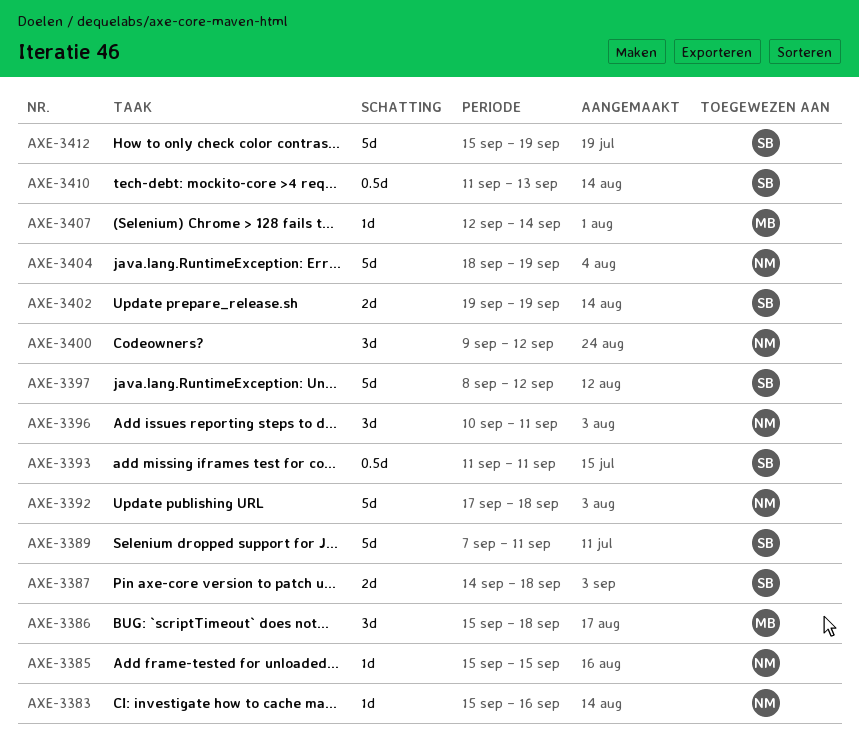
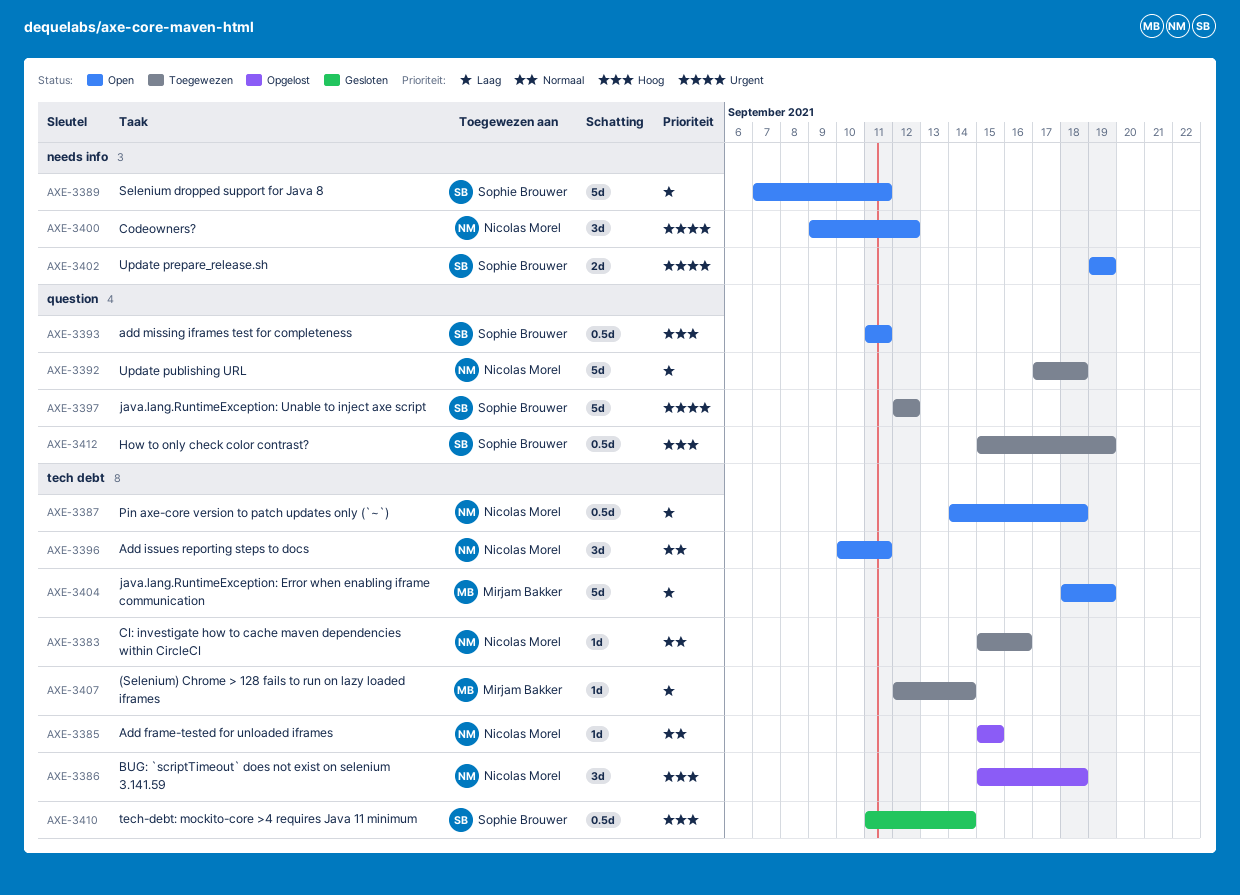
AXE-3386, owner: Mirjam Bakker -> Nicolas Morel
AXE-3387, owner: Sophie Brouwer -> Nicolas Morel
AXE-3387, estimate: 2d -> 0.5d
AXE-3397, start: Sep 8 -> Sep 12
AXE-3404, owner: Nicolas Morel -> Mirjam Bakker
AXE-3410, due: Sep 13 -> Sep 14
AXE-3412, estimate: 5d -> 0.5d

